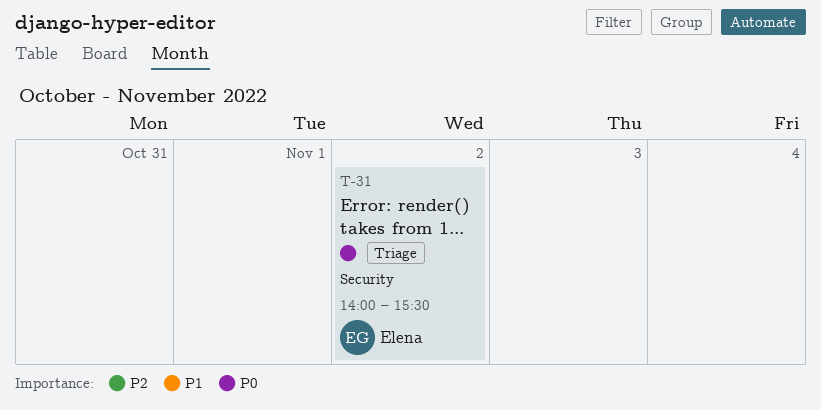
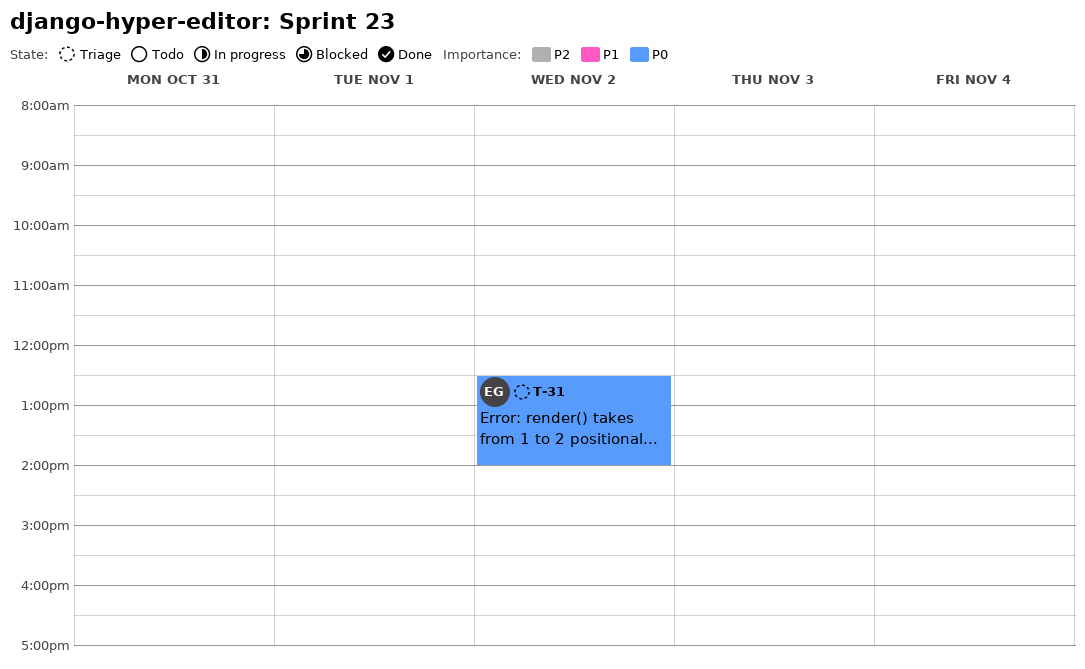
T-31, begins: 14:00 -> 12:30
T-31, ends: 15:30 -> 14:00

